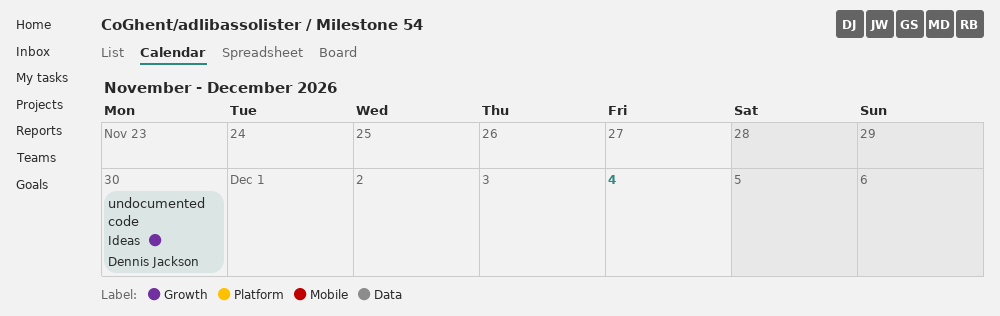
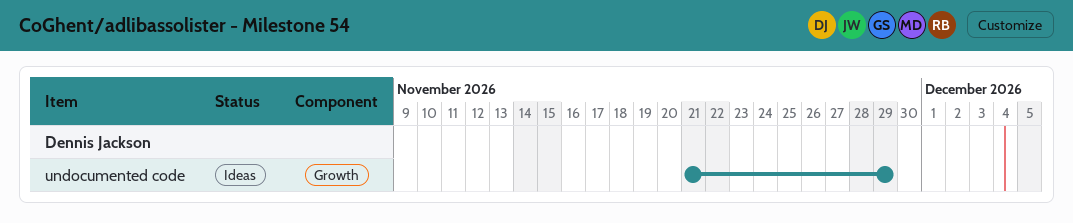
undocumented code, due: Nov 30 -> Nov 29

